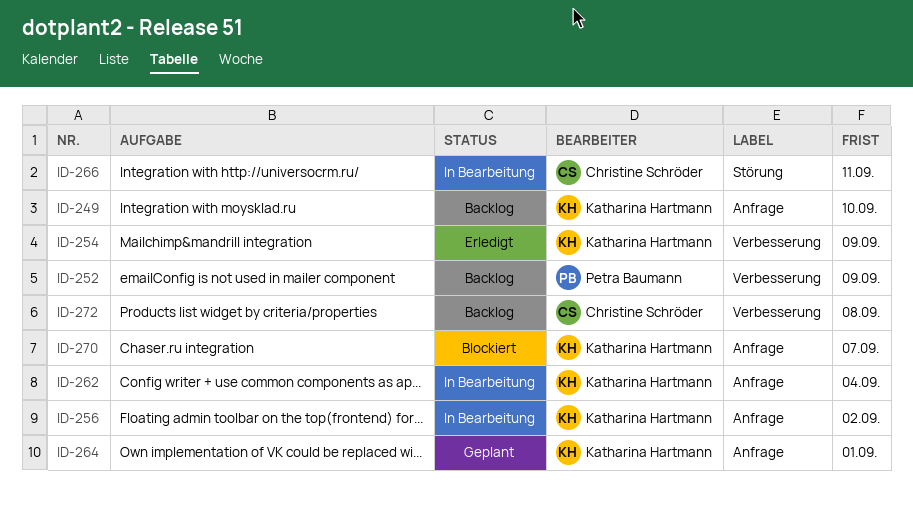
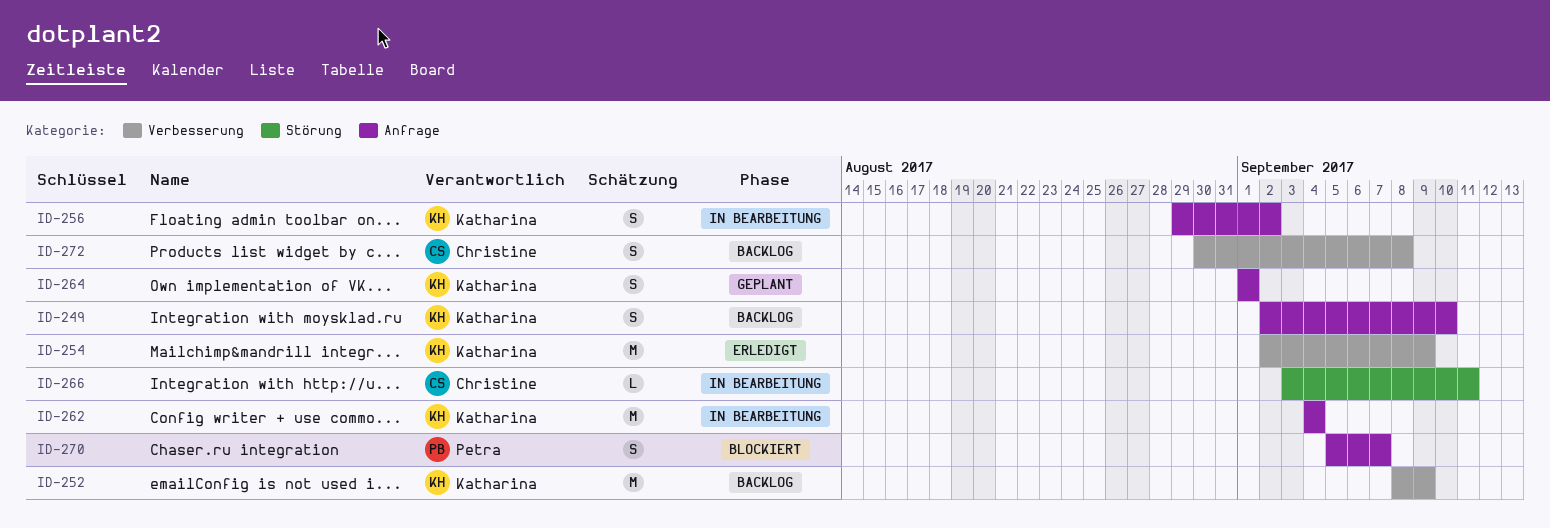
ID-252, owner: Petra Baumann -> Katharina Hartmann
ID-270, owner: Katharina Hartmann -> Petra Baumann

